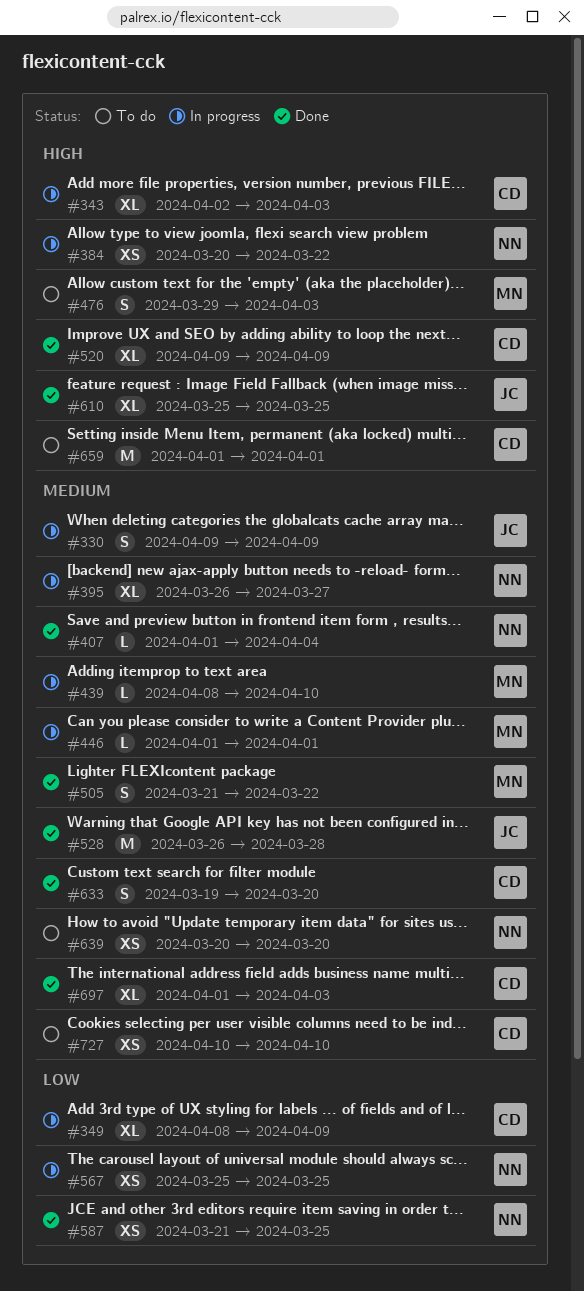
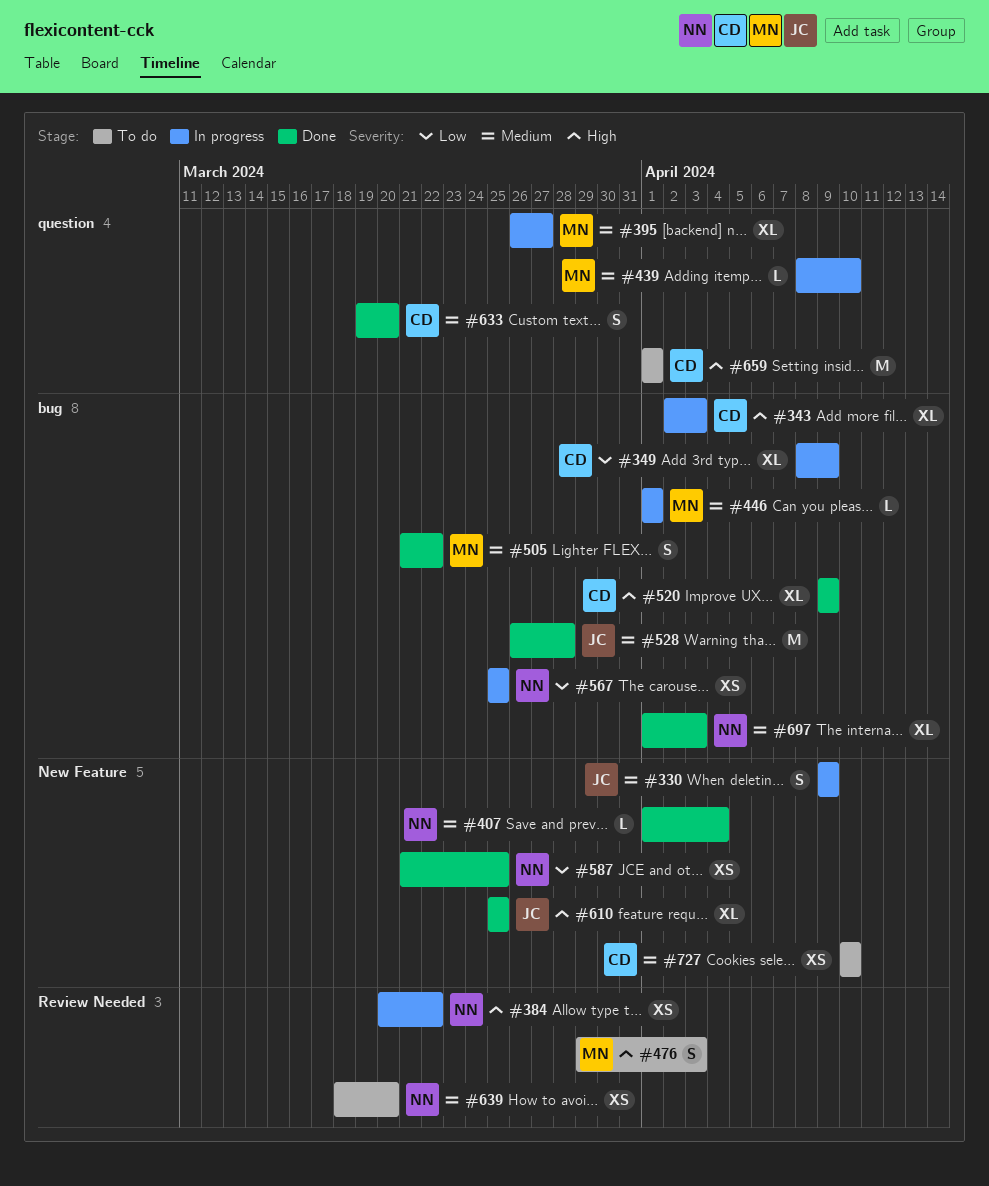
#395, owner: NN -> MN
#639, start: Mar 20 -> Mar 18
#697, owner: CD -> NN

